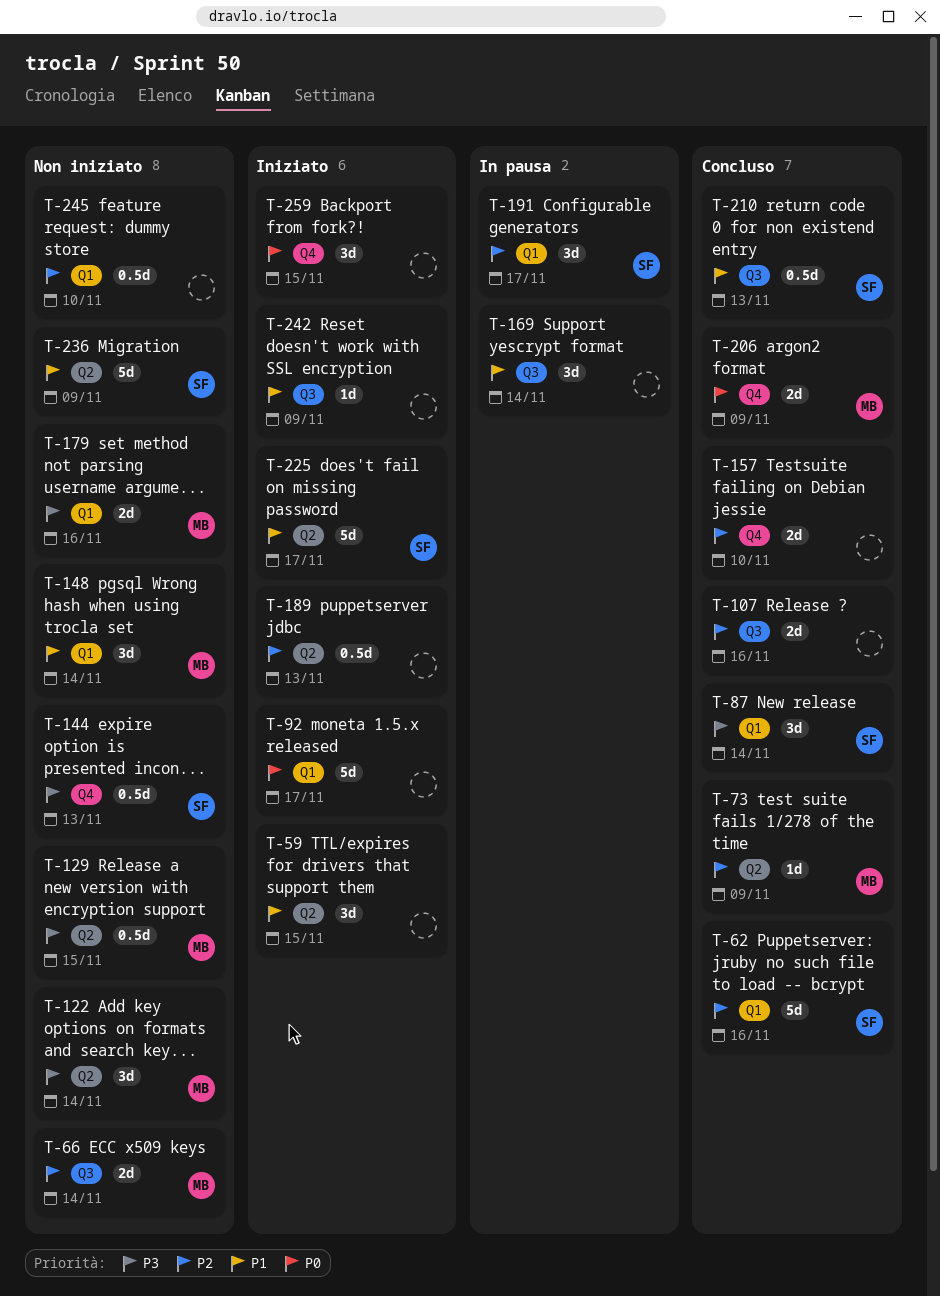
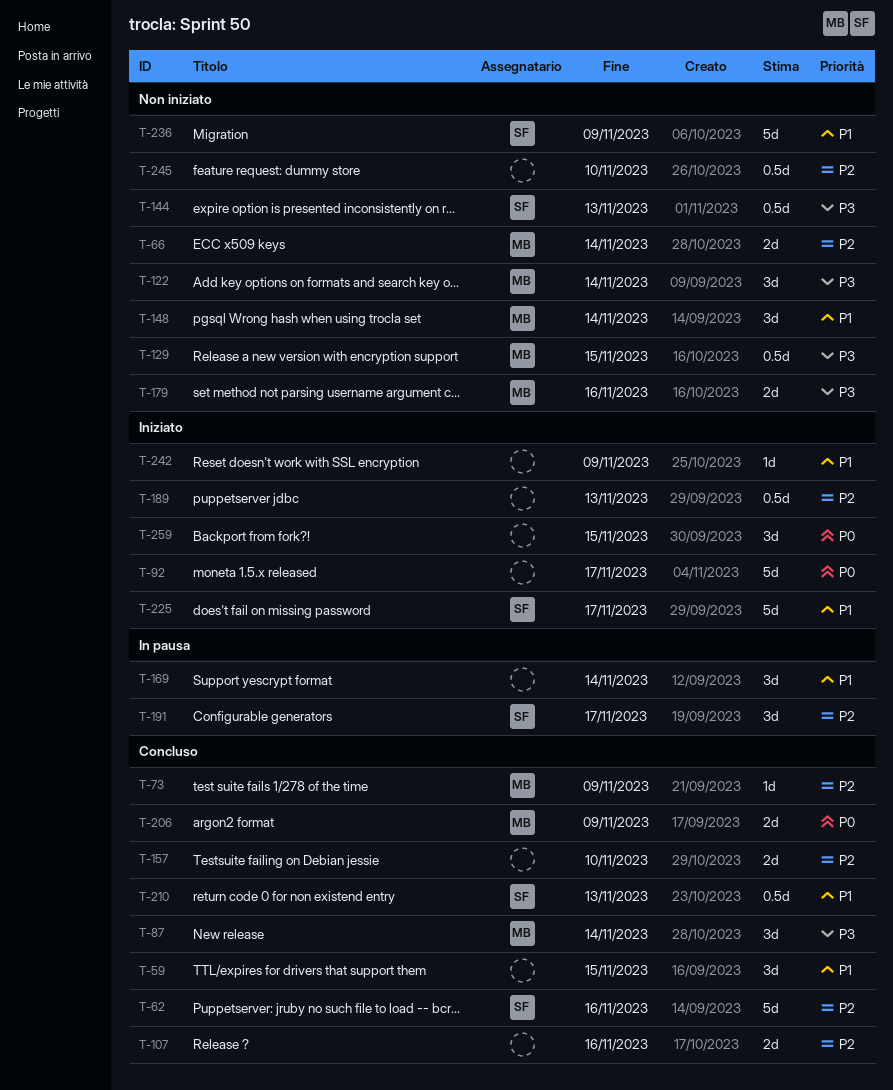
T-59, status: Iniziato -> Concluso
T-87, owner: SF -> MB

